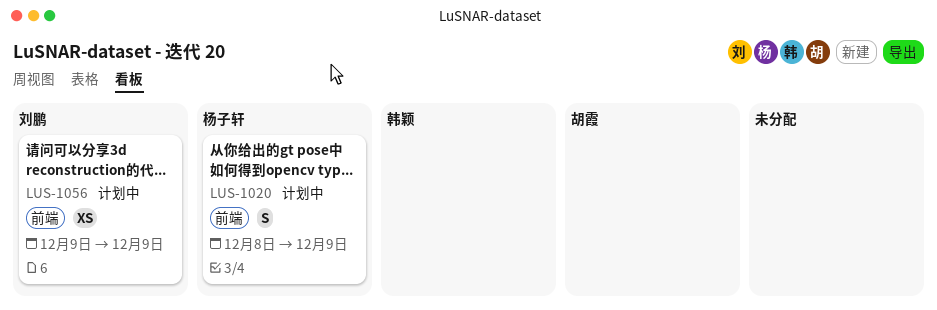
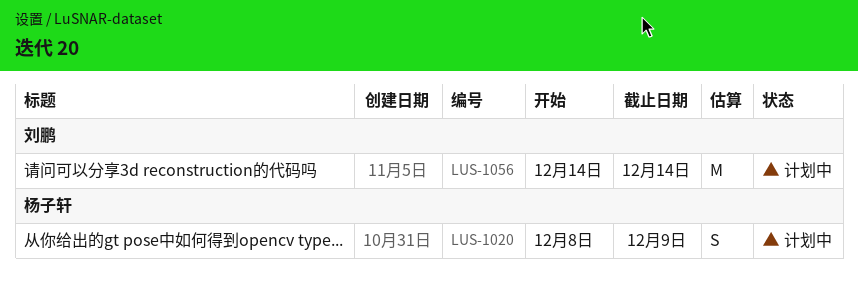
LUS-1056, estimate: XS -> M
LUS-1056, start: Dec 9 -> Dec 14
LUS-1056, due: Dec 9 -> Dec 14

